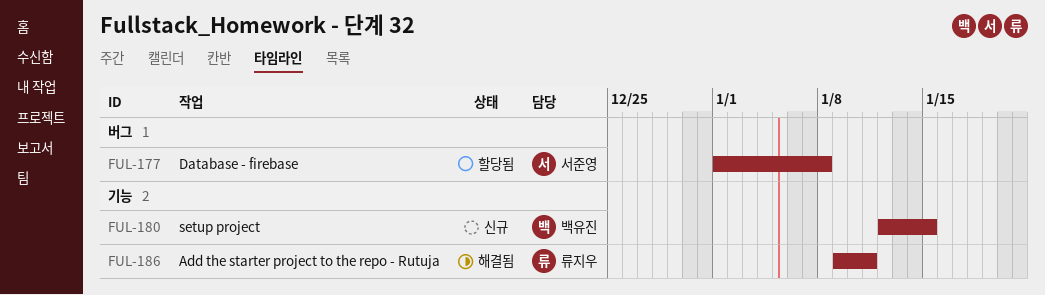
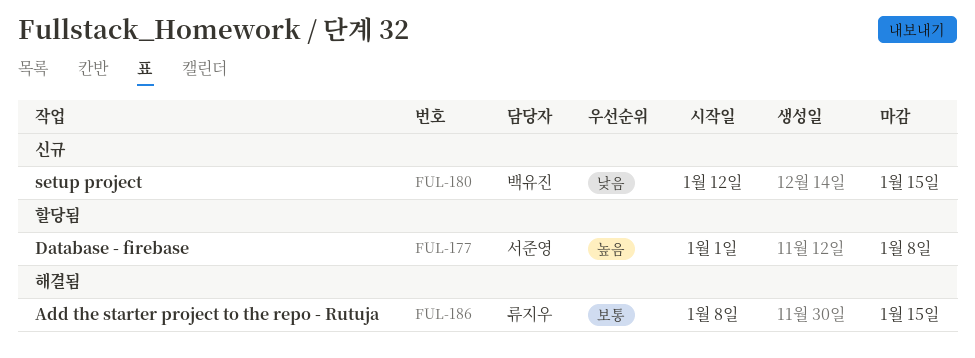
FUL-186, start: Jan 9 -> Jan 8
FUL-186, due: Jan 11 -> Jan 15

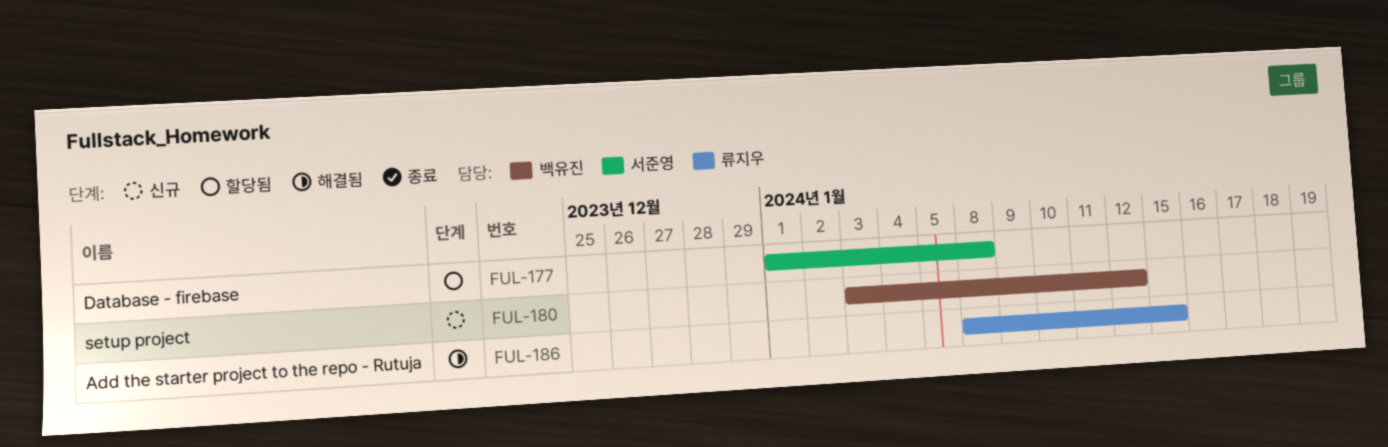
FUL-180, start: Jan 12 -> Jan 3
FUL-180, due: Jan 15 -> Jan 12

